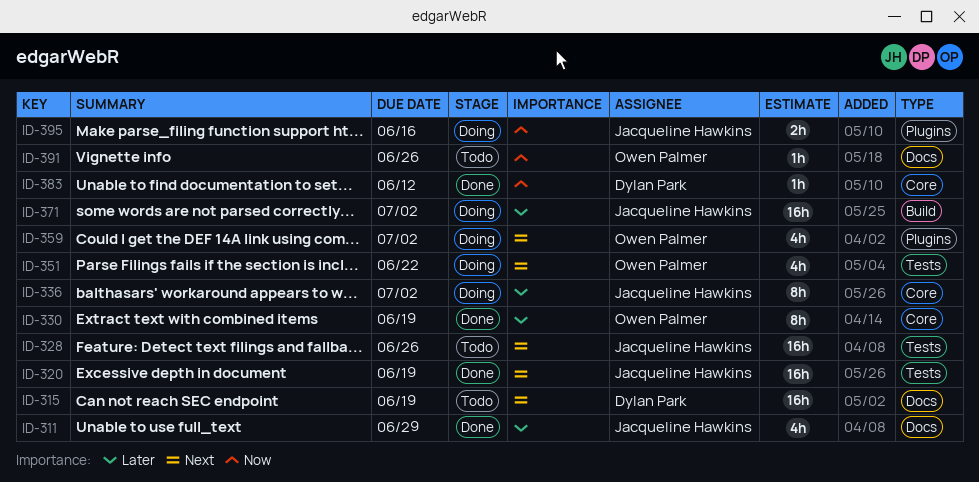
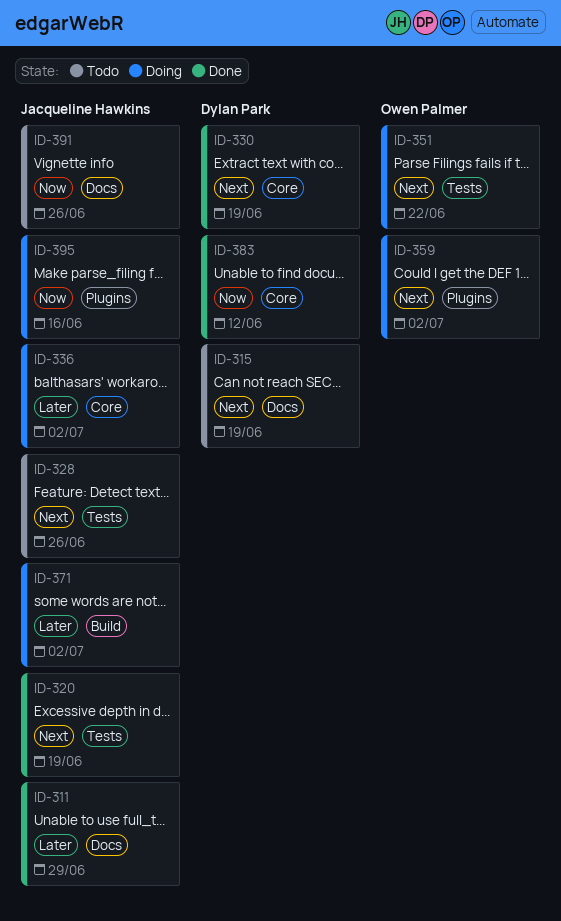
ID-330, owner: Owen Palmer -> Dylan Park
ID-330, priority: Later -> Next
ID-391, owner: Owen Palmer -> Jacqueline Hawkins

